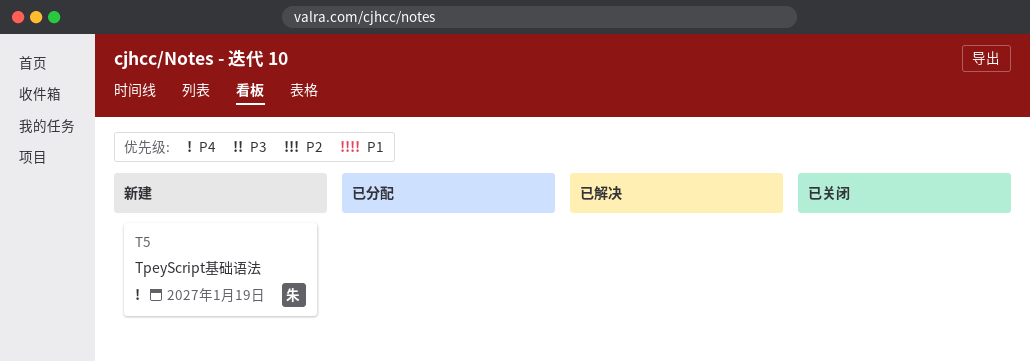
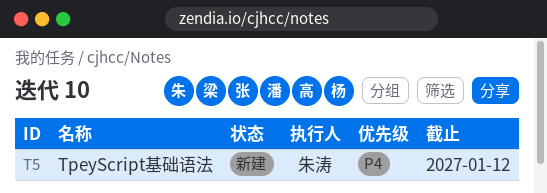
T5, due: Jan 19 -> Jan 12

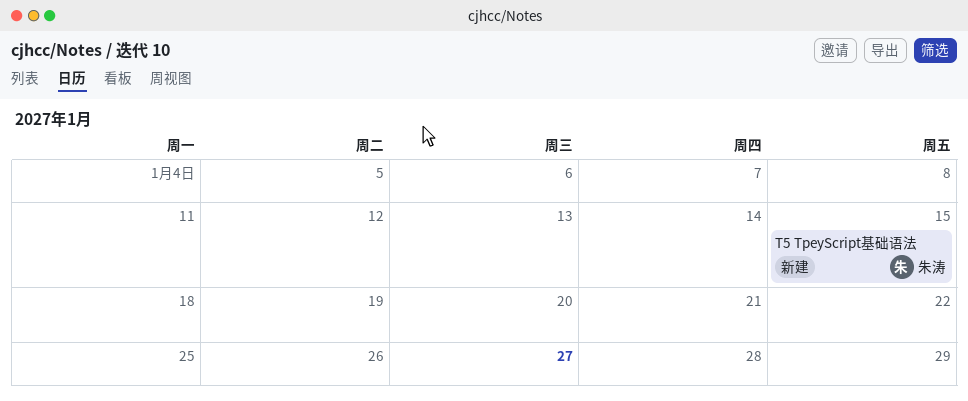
T5, due: Jan 12 -> Jan 15

